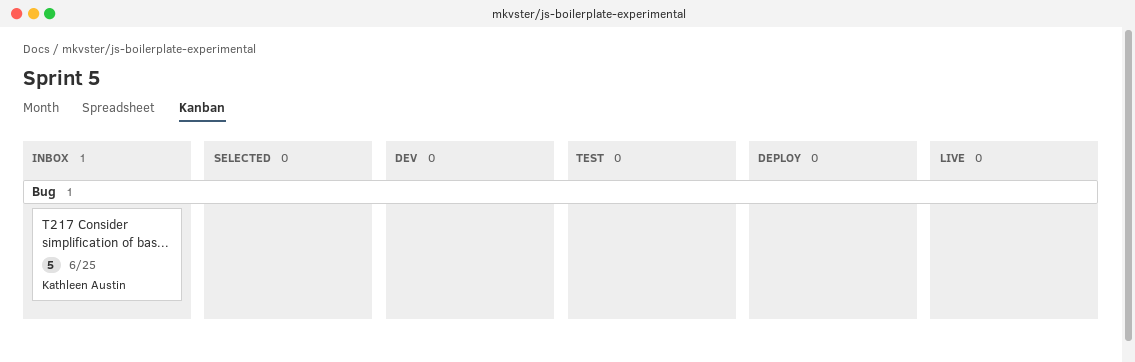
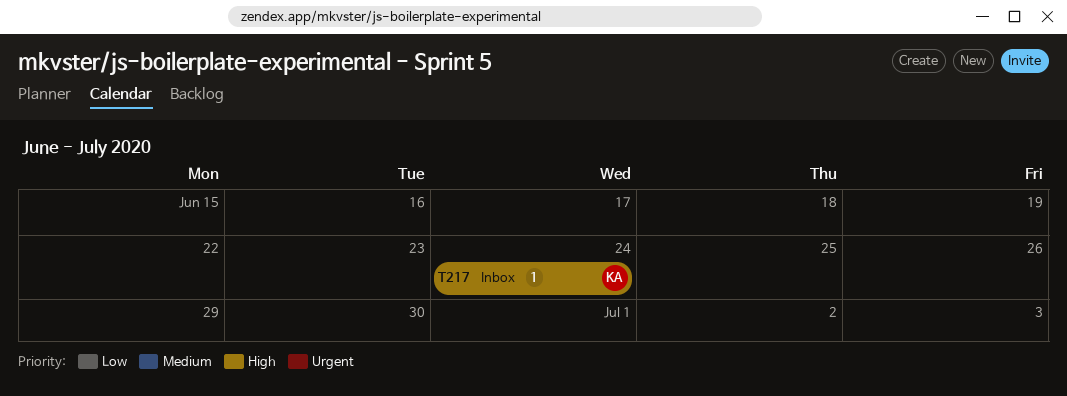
T217, estimate: 5 -> 1
T217, due: Jun 25 -> Jun 24

